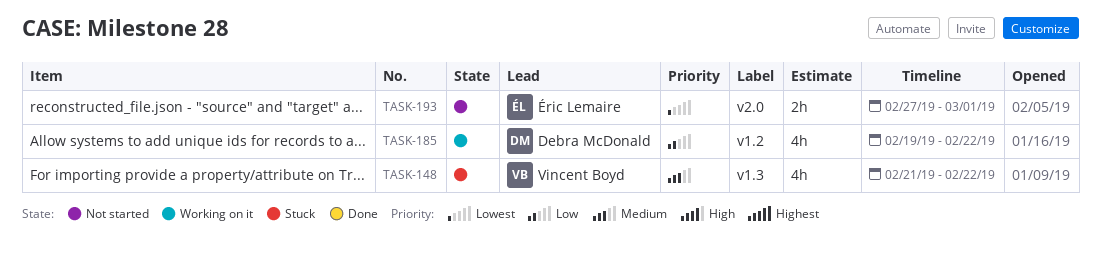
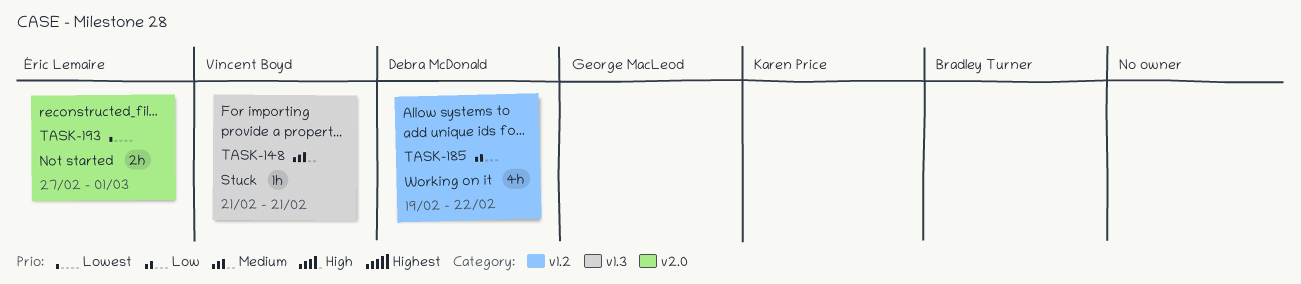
TASK-148, estimate: 4h -> 1h
TASK-148, due: Feb 22 -> Feb 21

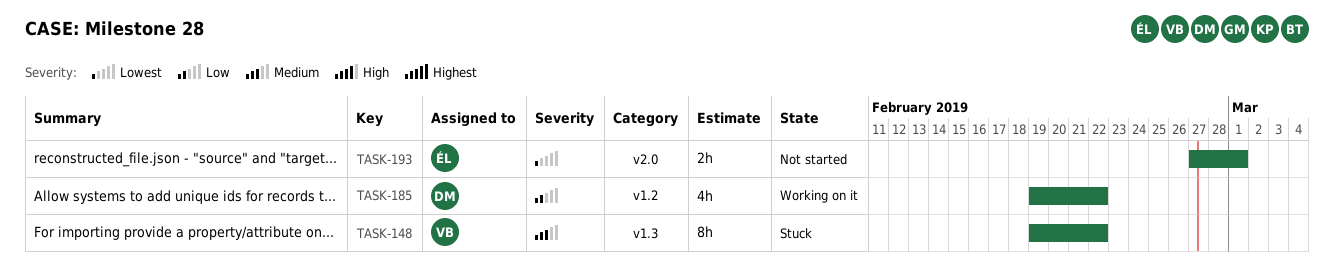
TASK-148, estimate: 1h -> 8h
TASK-148, start: Feb 21 -> Feb 19
TASK-148, due: Feb 21 -> Feb 22

